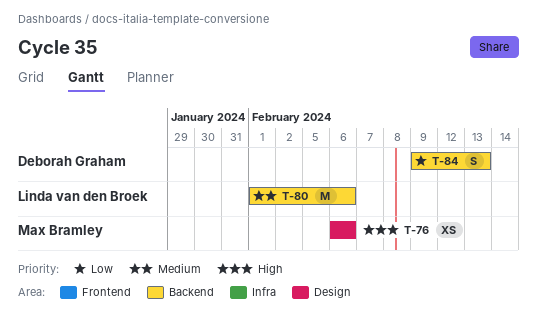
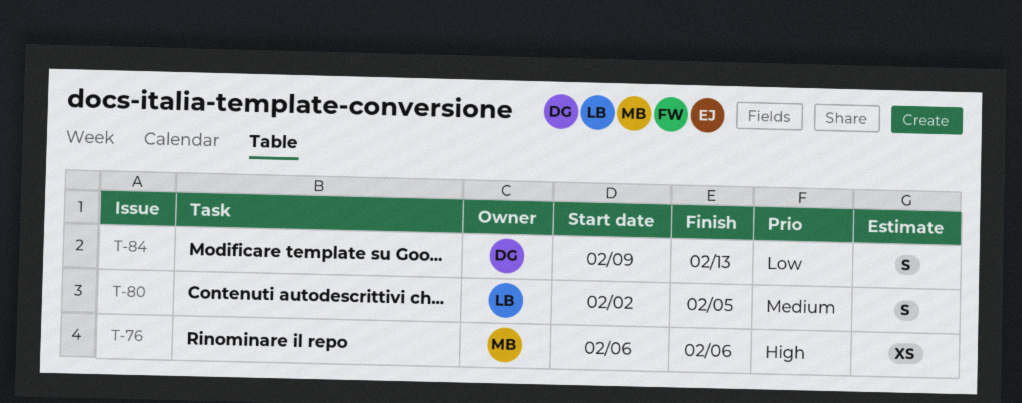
T-80, estimate: M -> S
T-80, start: Feb 1 -> Feb 2
T-80, due: Feb 6 -> Feb 5

